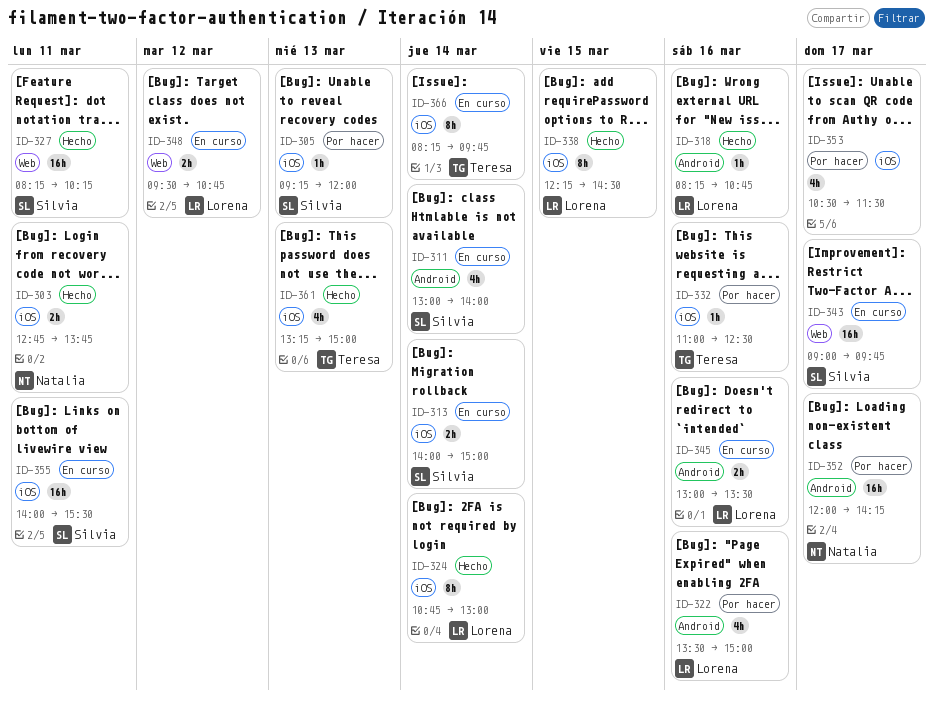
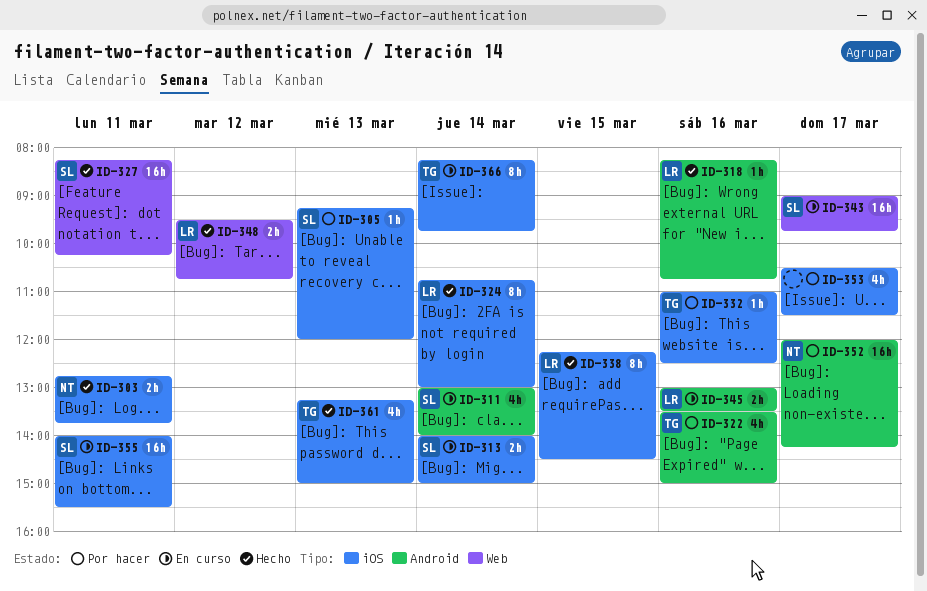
ID-322, owner: Lorena -> Teresa
ID-348, status: En curso -> Hecho

